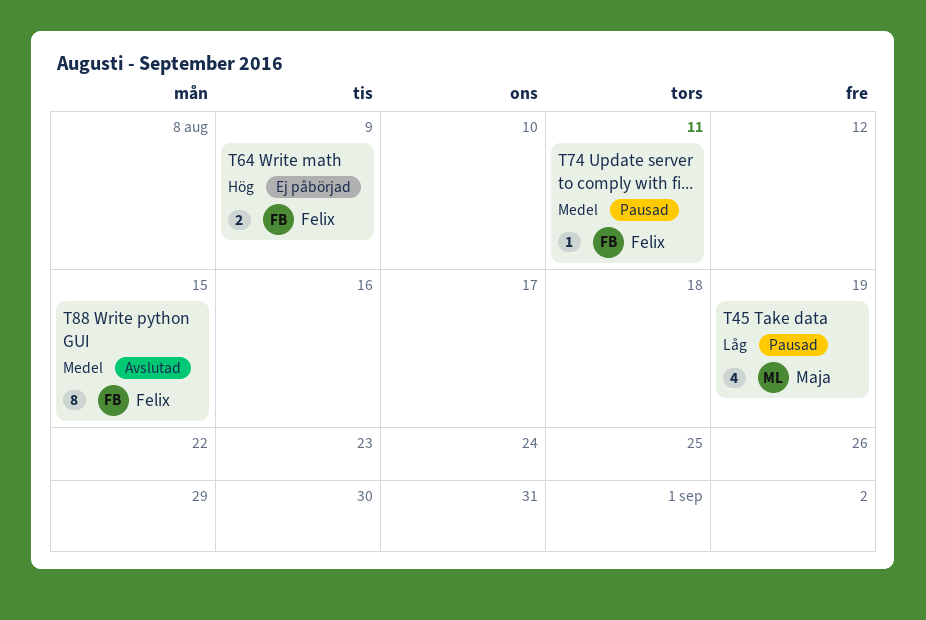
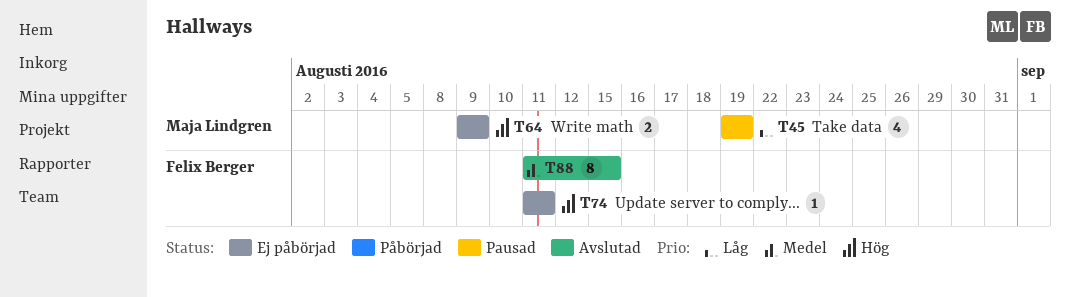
T64, owner: Felix Berger -> Maja Lindgren
T74, status: Pausad -> Ej påbörjad
T74, priority: Medel -> Hög

